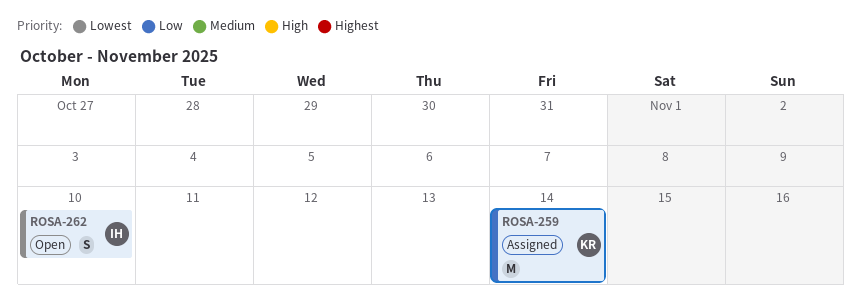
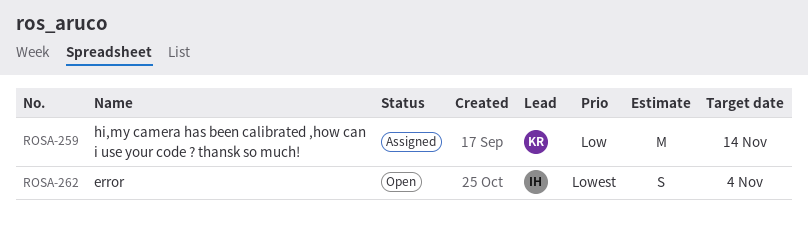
ROSA-262, due: Nov 10 -> Nov 4

